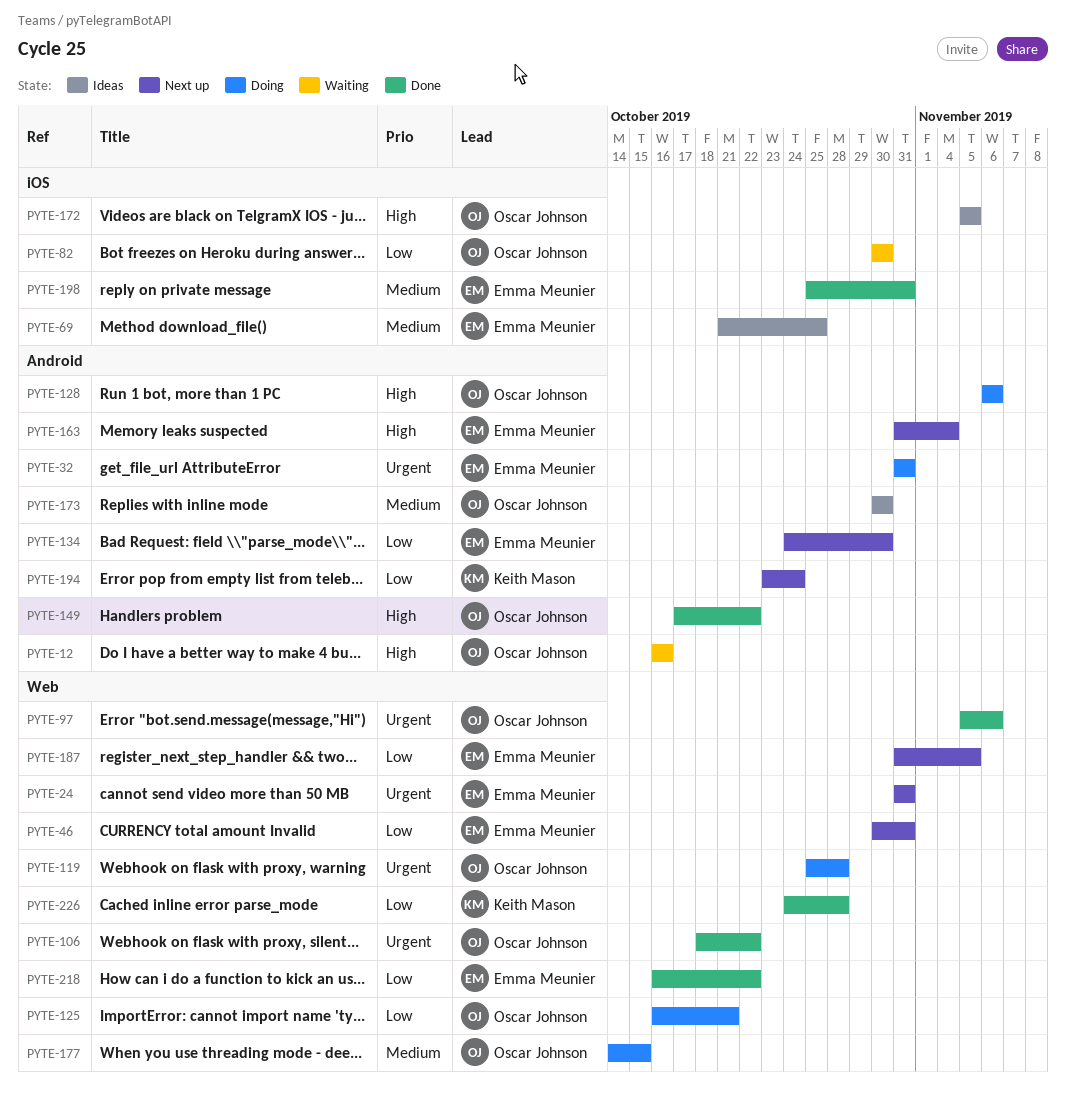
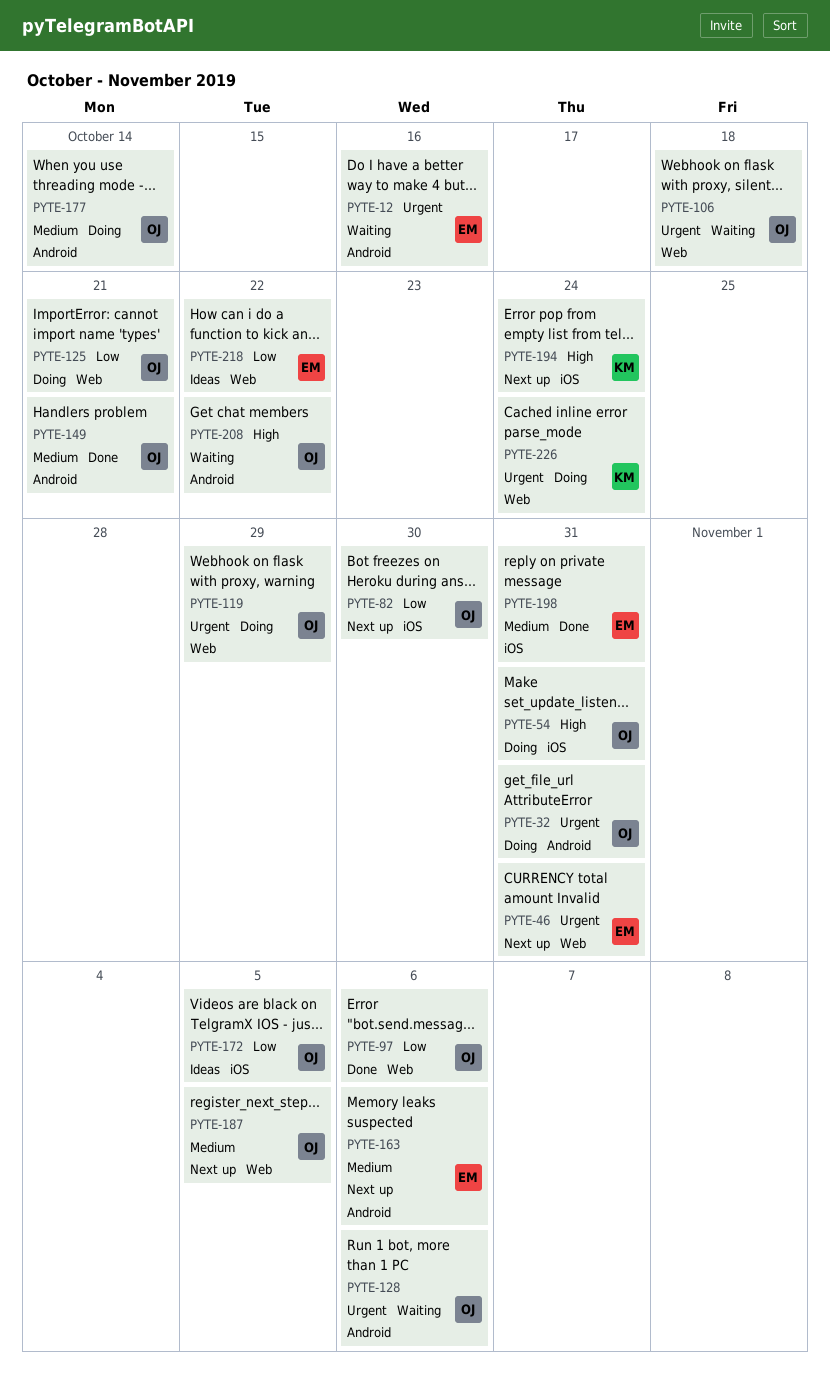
PYTE-12, owner: Oscar Johnson -> Emma Meunier
PYTE-12, priority: High -> Urgent
PYTE-24: present -> none
PYTE-32, owner: Emma Meunier -> Oscar Johnson
PYTE-46, priority: Low -> Urgent
PYTE-54: none -> present
PYTE-69: present -> none
PYTE-82, status: Waiting -> Next up
PYTE-97, priority: Urgent -> Low
PYTE-106, status: Done -> Waiting
PYTE-106, due: Oct 22 -> Oct 18
PYTE-119, due: Oct 28 -> Oct 29
PYTE-128, status: Doing -> Waiting
PYTE-128, priority: High -> Urgent
PYTE-134: present -> none
PYTE-149, priority: High -> Medium
PYTE-149, due: Oct 22 -> Oct 21
PYTE-163, priority: High -> Medium
PYTE-163, due: Nov 4 -> Nov 6
PYTE-172, priority: High -> Low
PYTE-173: present -> none
PYTE-177, label: Web -> Android
PYTE-177, due: Oct 15 -> Oct 14
PYTE-187, owner: Emma Meunier -> Oscar Johnson
PYTE-187, priority: Low -> Medium
PYTE-194, priority: Low -> High
PYTE-194, label: Android -> iOS
PYTE-208: none -> present
PYTE-218, status: Done -> Ideas
PYTE-226, status: Done -> Doing
PYTE-226, priority: Low -> Urgent
PYTE-226, due: Oct 28 -> Oct 24

